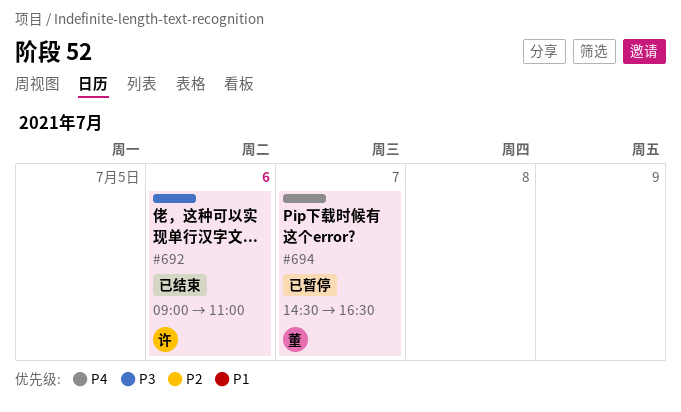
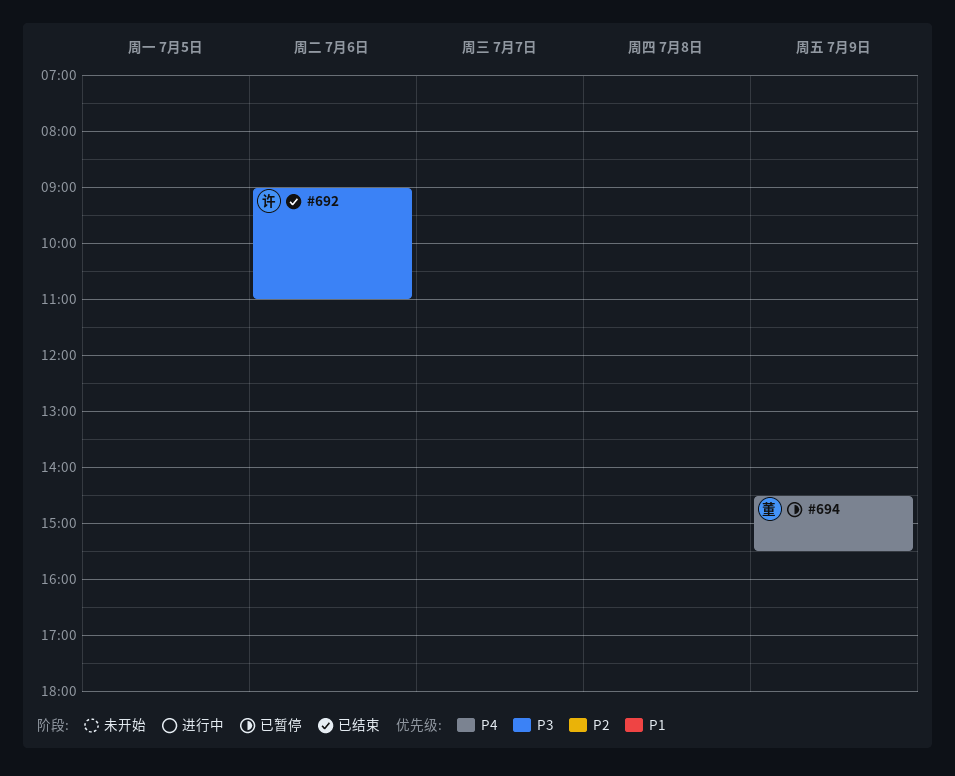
#694, day: Jul 7 -> Jul 9
#694, ends: 16:30 -> 15:30

